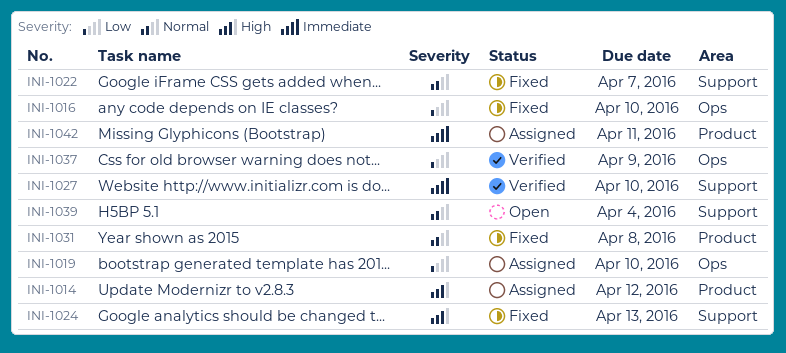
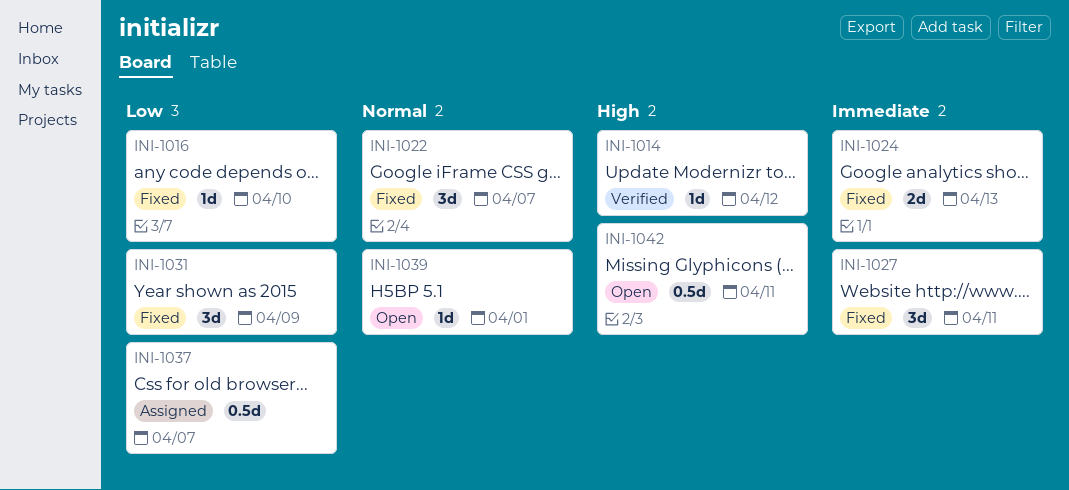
INI-1014, status: Assigned -> Verified
INI-1019: present -> none
INI-1024, priority: High -> Immediate
INI-1027, status: Verified -> Fixed
INI-1027, due: Apr 10 -> Apr 11
INI-1031, priority: Normal -> Low
INI-1031, due: Apr 8 -> Apr 9
INI-1037, status: Verified -> Assigned
INI-1037, due: Apr 9 -> Apr 7
INI-1039, due: Apr 4 -> Apr 1
INI-1042, status: Assigned -> Open
INI-1042, priority: Immediate -> High

